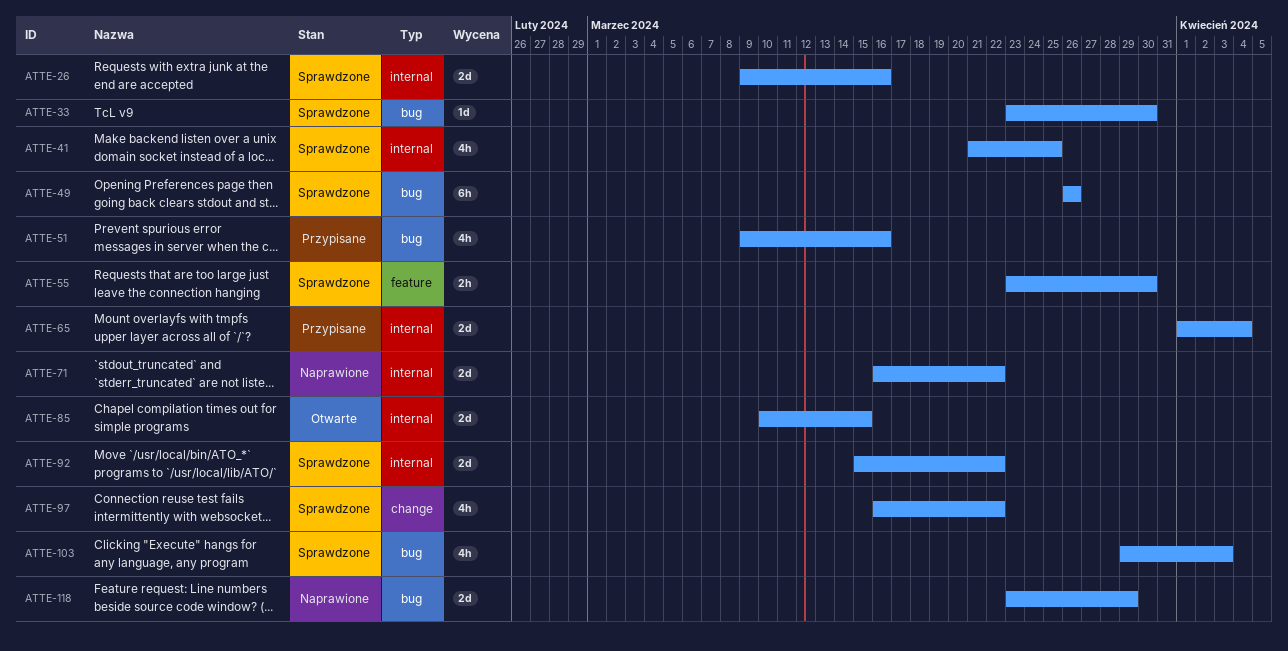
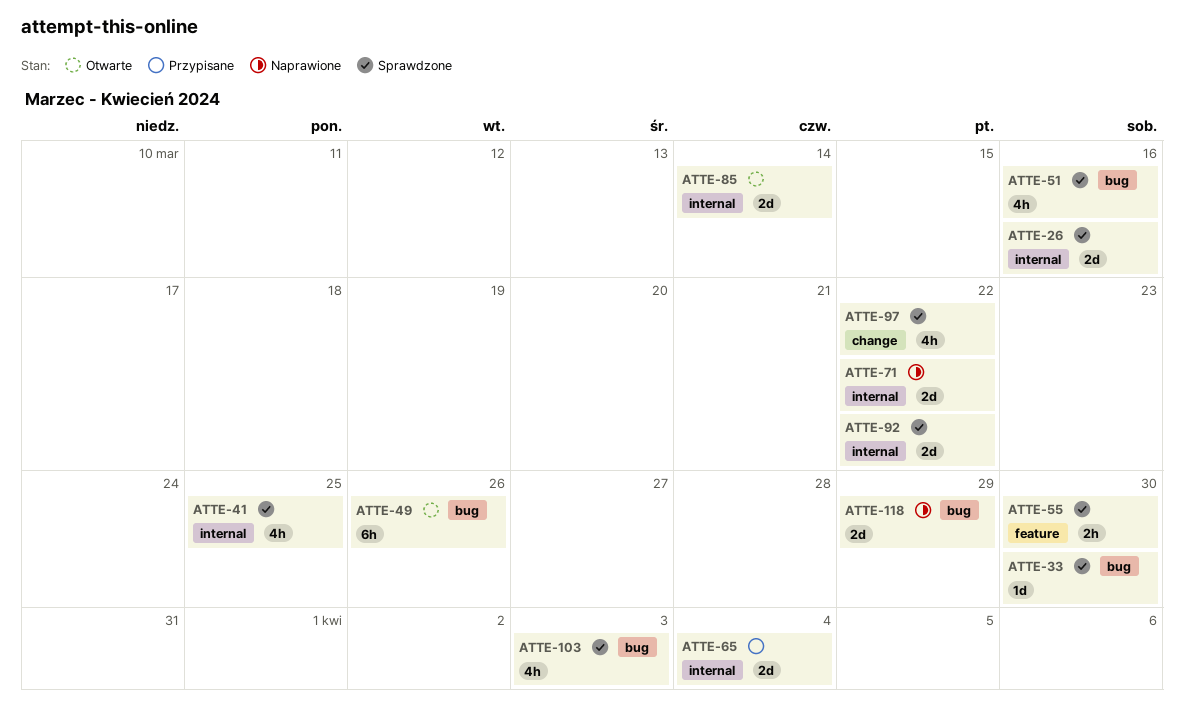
ATTE-49, status: Sprawdzone -> Otwarte
ATTE-51, status: Przypisane -> Sprawdzone
ATTE-85, due: Mar 15 -> Mar 14

